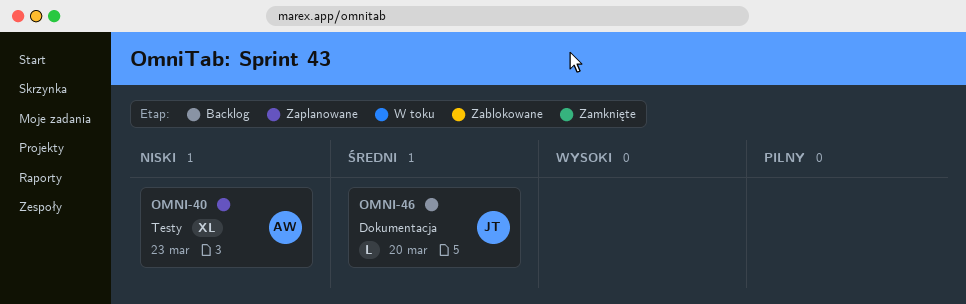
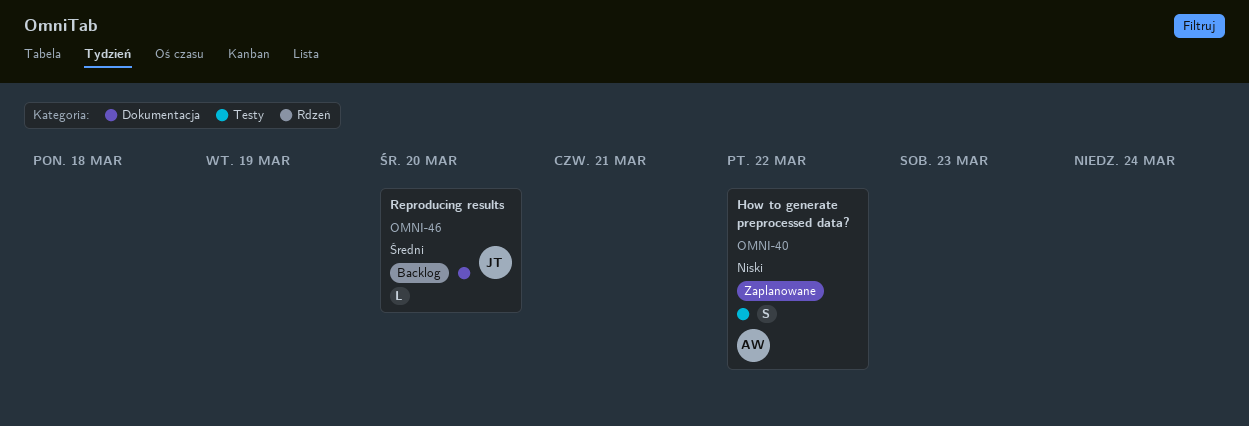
OMNI-40, estimate: XL -> S
OMNI-40, due: Mar 23 -> Mar 22

